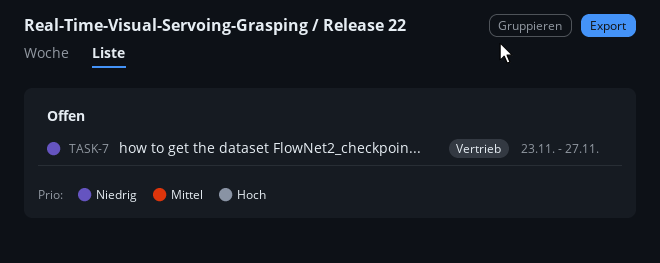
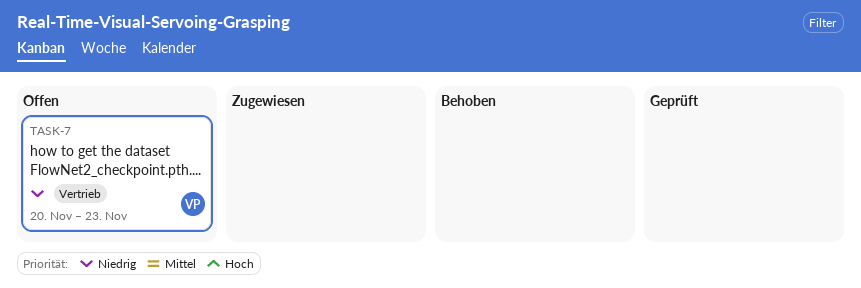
TASK-7, start: Nov 23 -> Nov 20
TASK-7, due: Nov 27 -> Nov 23

